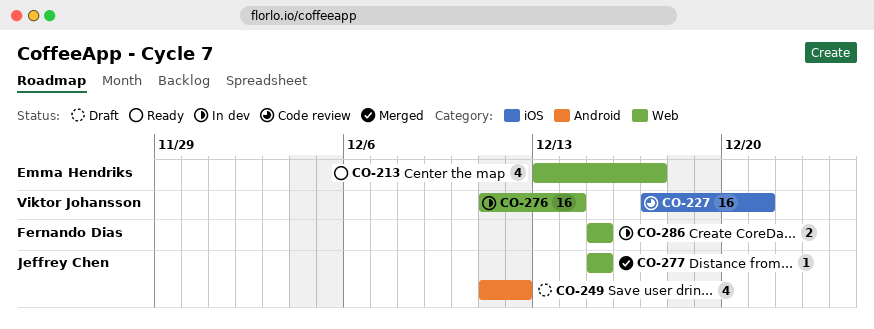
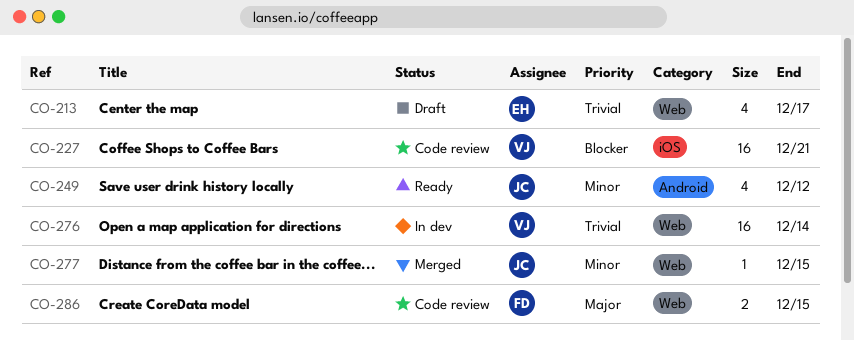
CO-213, status: Ready -> Draft
CO-249, status: Draft -> Ready
CO-286, status: In dev -> Code review

